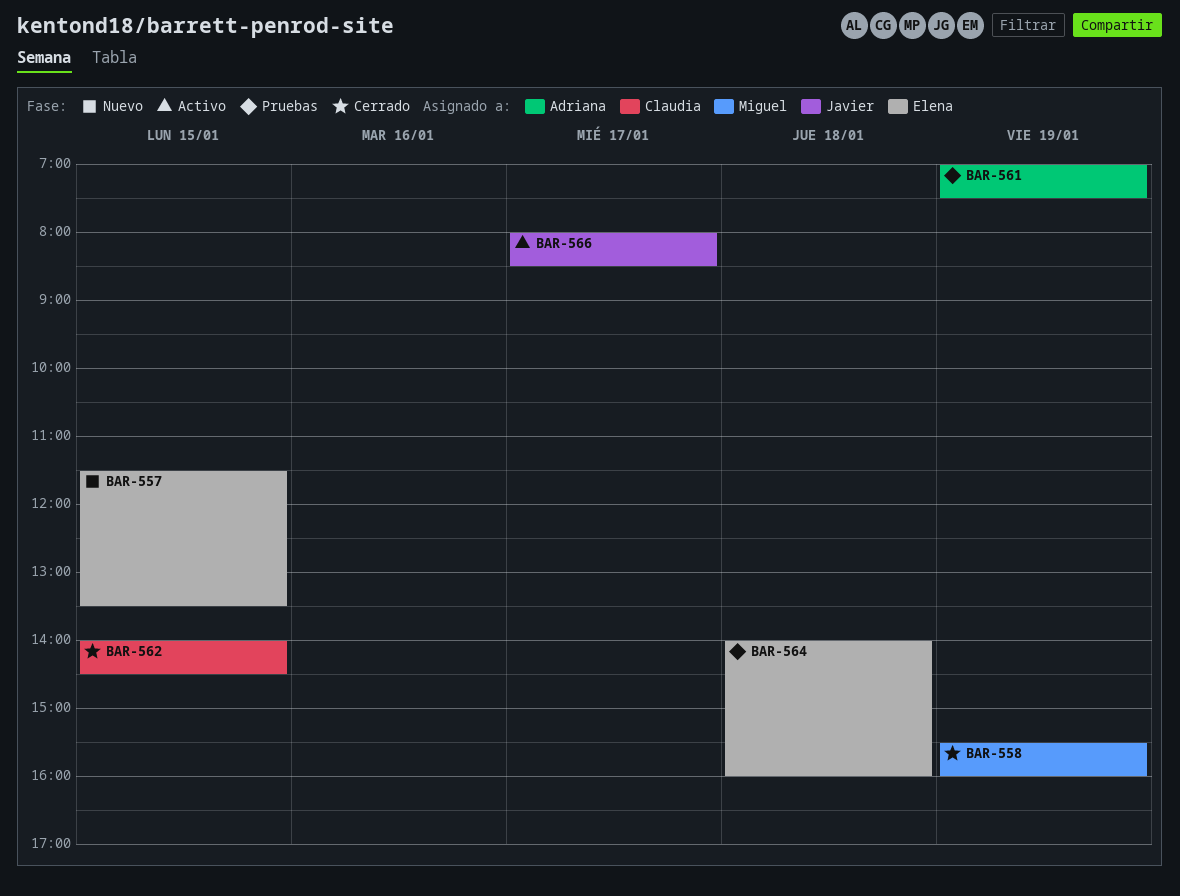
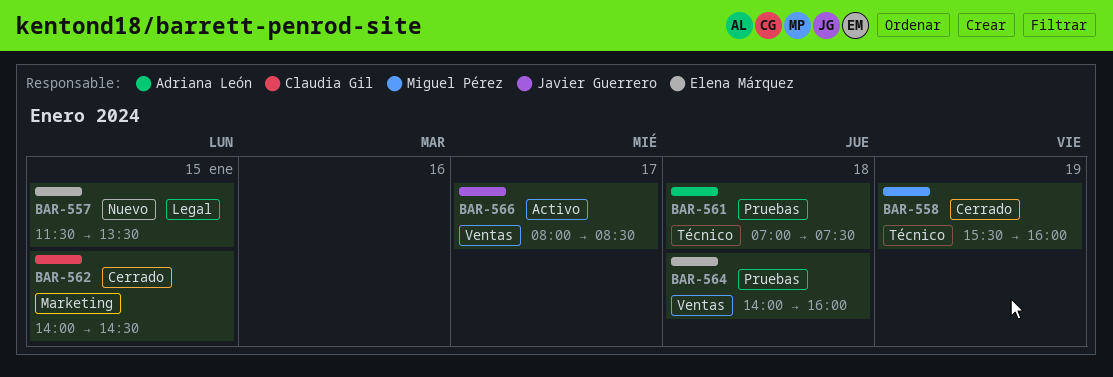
BAR-561, day: Jan 19 -> Jan 18

